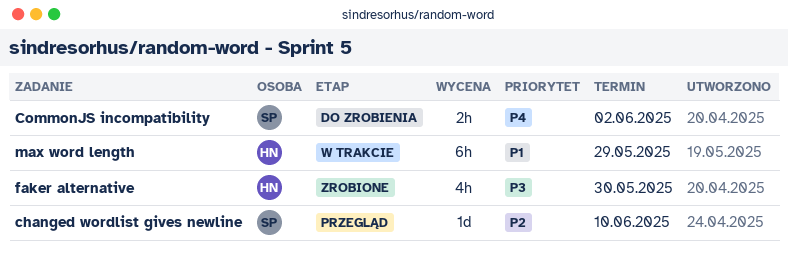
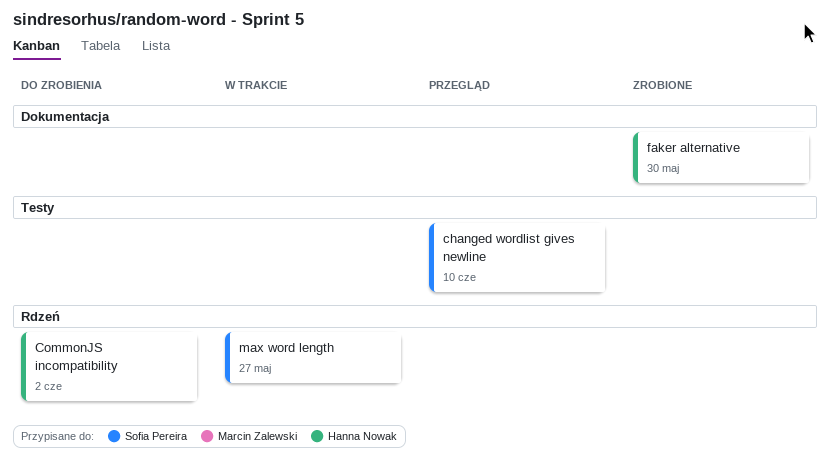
CommonJS incompatibility, owner: Sofia Pereira -> Hanna Nowak
max word length, owner: Hanna Nowak -> Sofia Pereira
max word length, due: May 29 -> May 27

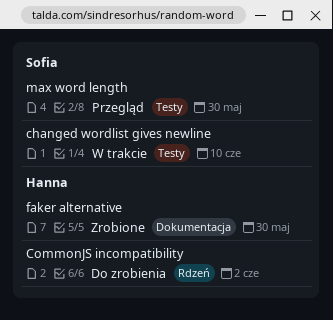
changed wordlist gives newline, status: Przegląd -> W trakcie
max word length, status: W trakcie -> Przegląd
max word length, label: Rdzeń -> Testy
max word length, due: May 27 -> May 30

